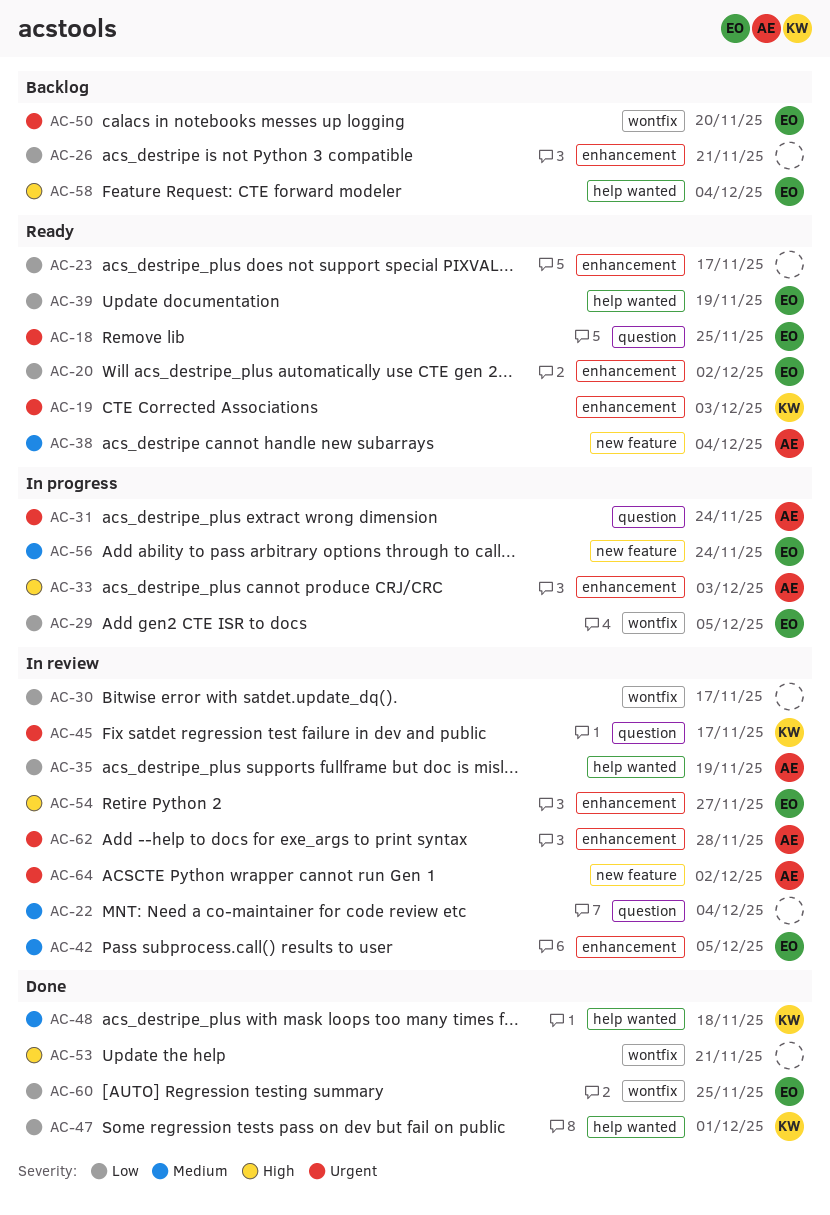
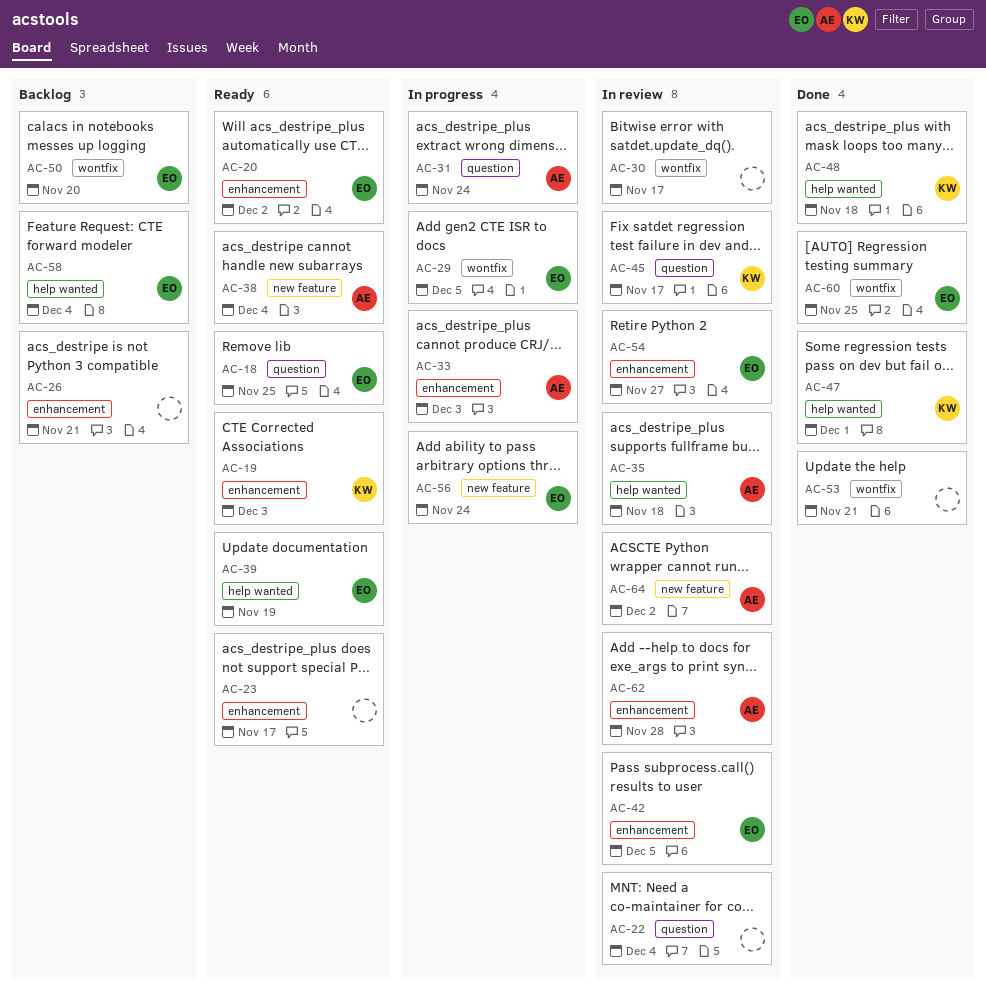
AC-35, due: Nov 19 -> Nov 18

